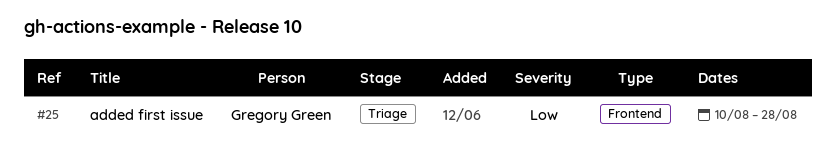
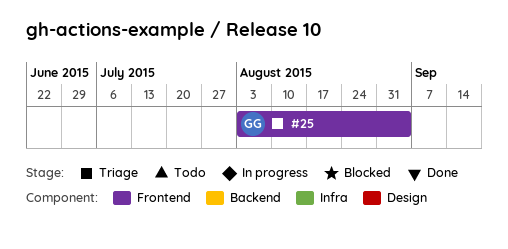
#25, start: Aug 10 -> Aug 3
#25, due: Aug 28 -> Sep 4

